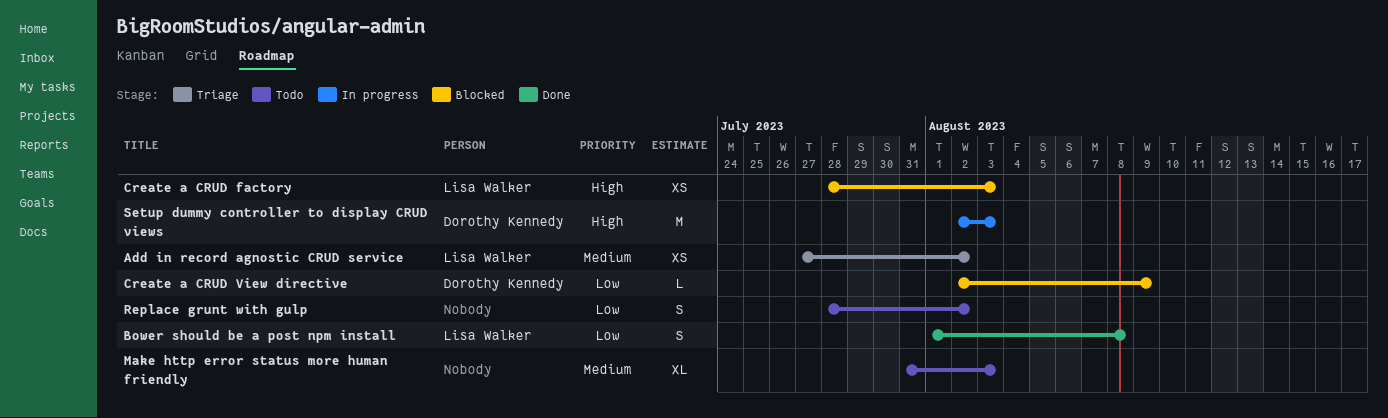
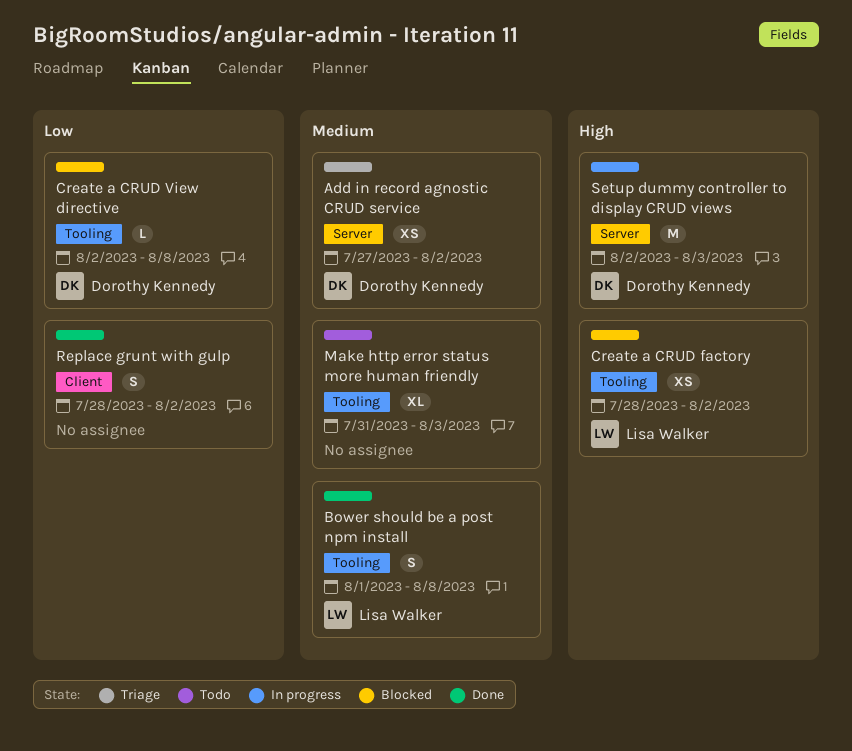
Add in record agnostic CRUD service, owner: Lisa Walker -> Dorothy Kennedy
Bower should be a post npm install, priority: Low -> Medium
Create a CRUD factory, due: Aug 3 -> Aug 2
Create a CRUD View directive, due: Aug 9 -> Aug 8
Replace grunt with gulp, status: Todo -> Done

